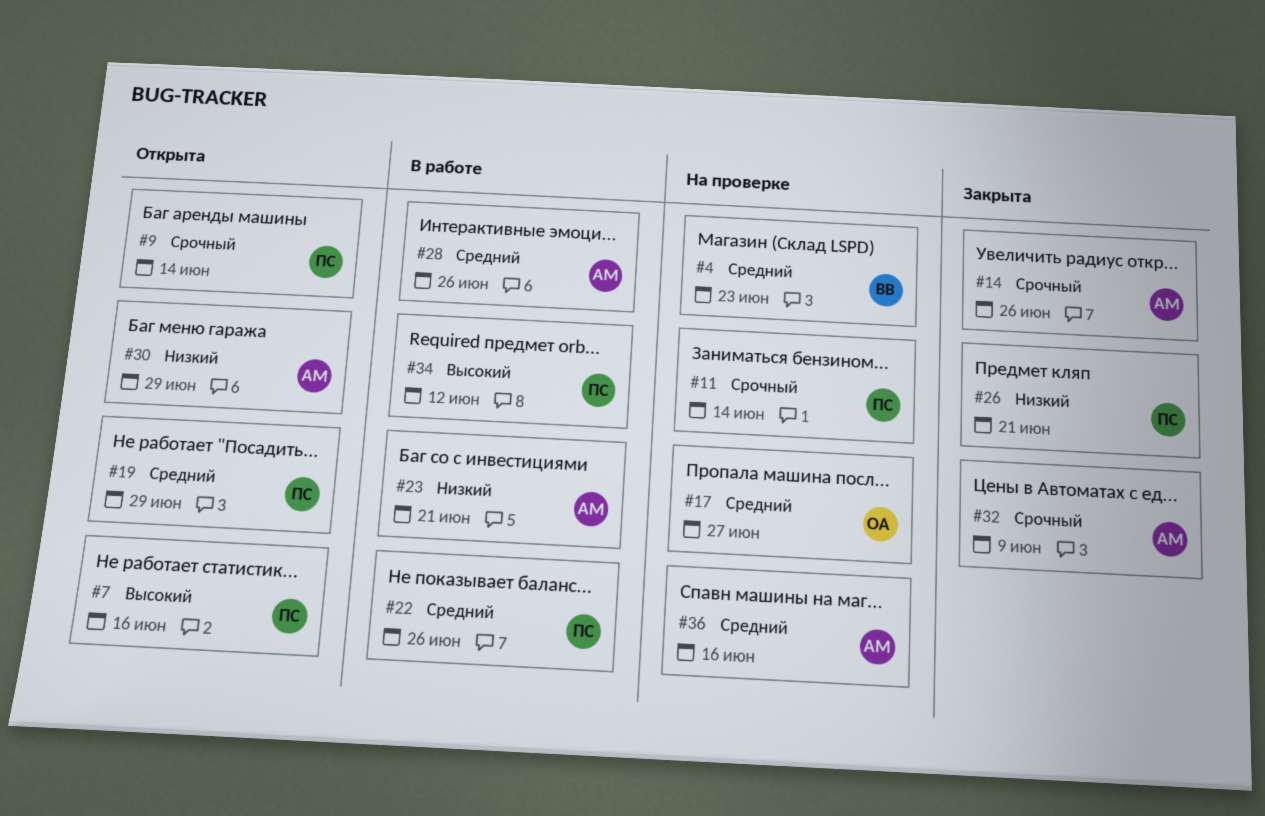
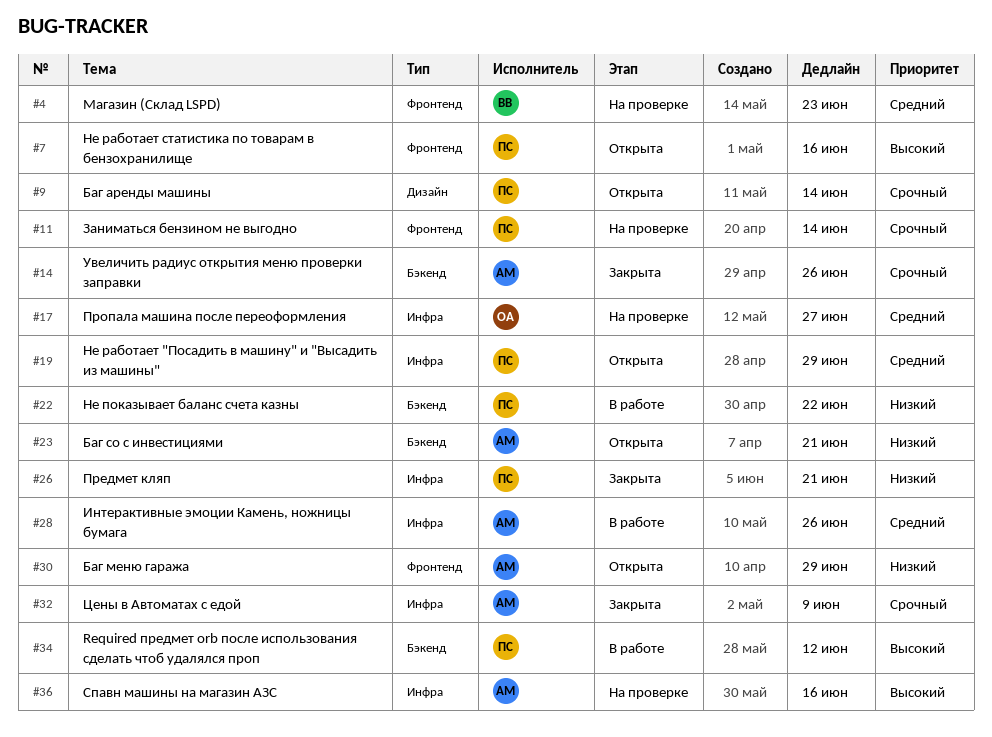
#22, priority: Средний -> Низкий
#22, due: Jun 26 -> Jun 22
#23, status: В работе -> Открыта
#36, priority: Средний -> Высокий

